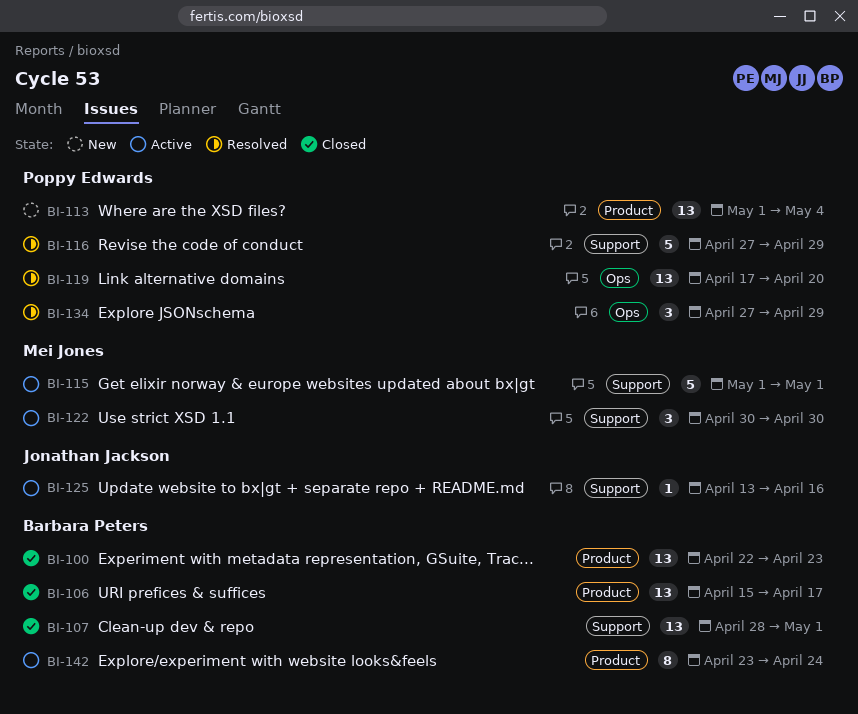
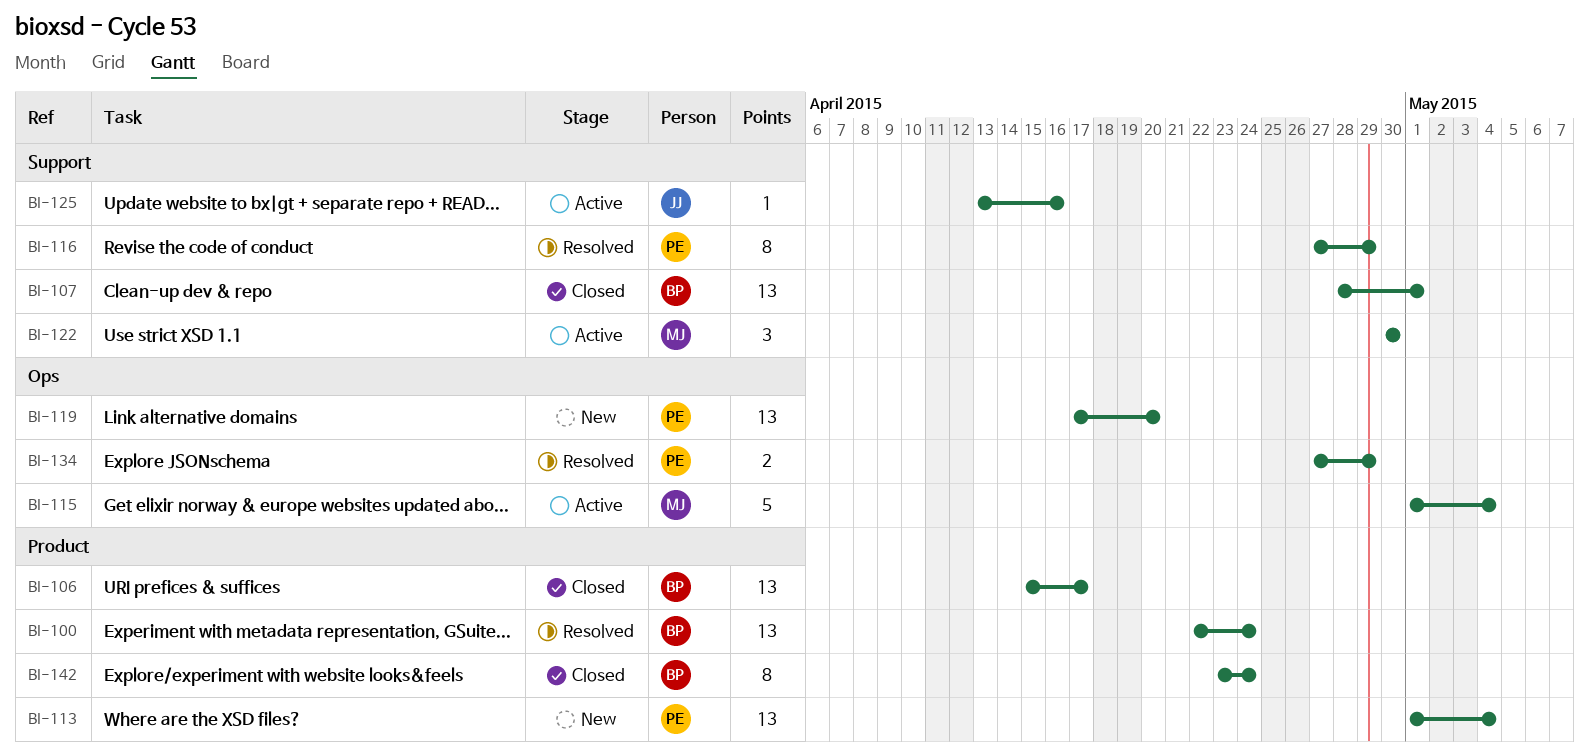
BI-100, status: Closed -> Resolved
BI-100, due: Apr 23 -> Apr 24
BI-115, label: Support -> Ops
BI-115, due: May 1 -> May 4
BI-116, estimate: 5 -> 8
BI-119, status: Resolved -> New
BI-134, estimate: 3 -> 2
BI-142, status: Active -> Closed

